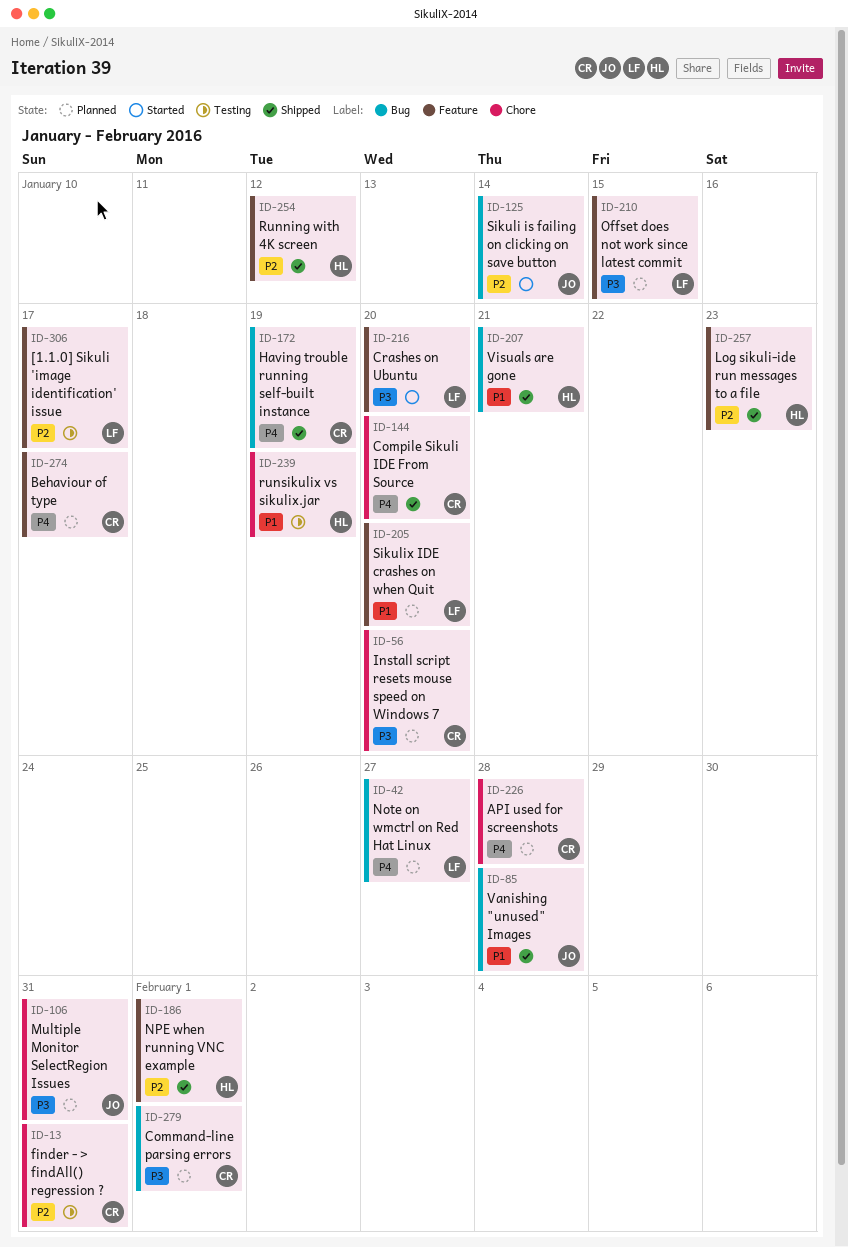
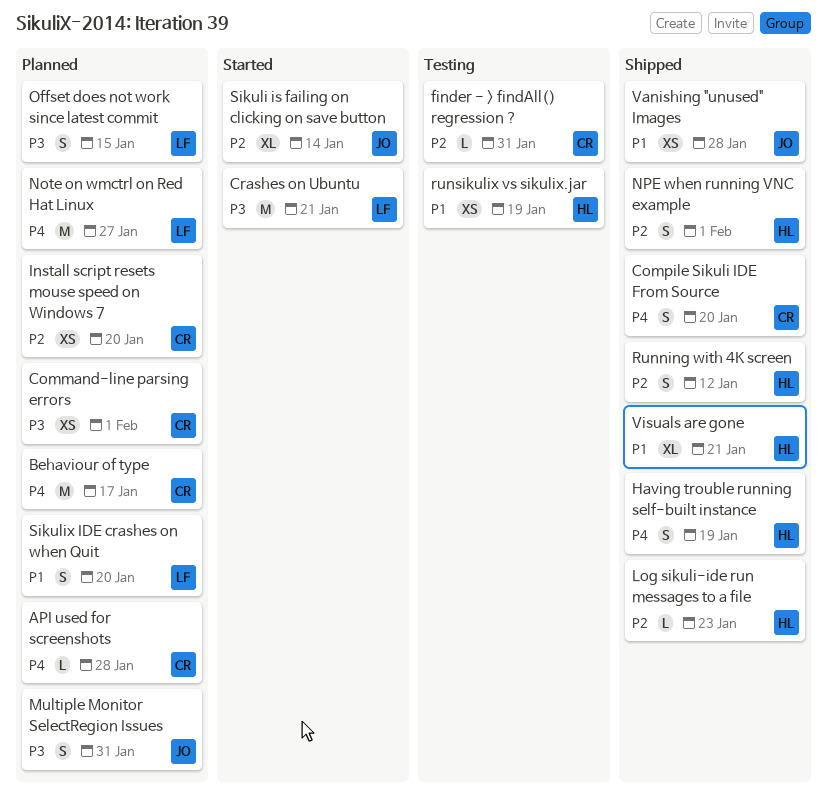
[1.1.0] Sikuli 'image identification' issue: present -> none
Crashes on Ubuntu, due: Jan 20 -> Jan 21
Having trouble running self-built instance, owner: CR -> HL
Install script resets mouse speed on Windows 7, priority: P3 -> P2

